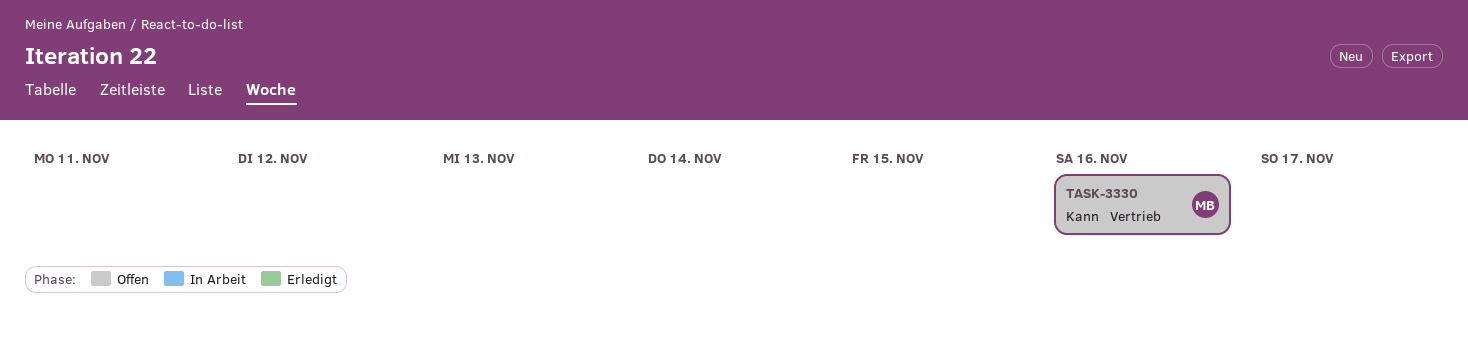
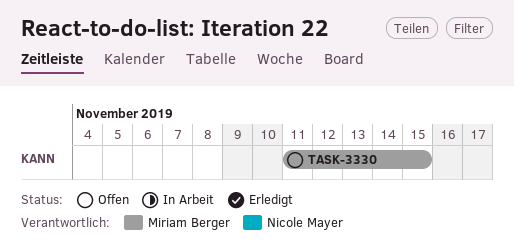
TASK-3330, due: Nov 16 -> Nov 15

